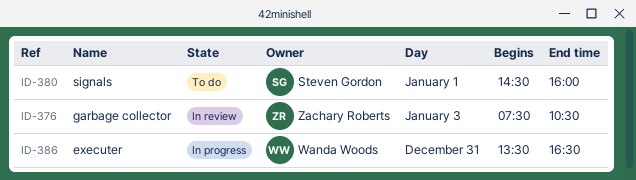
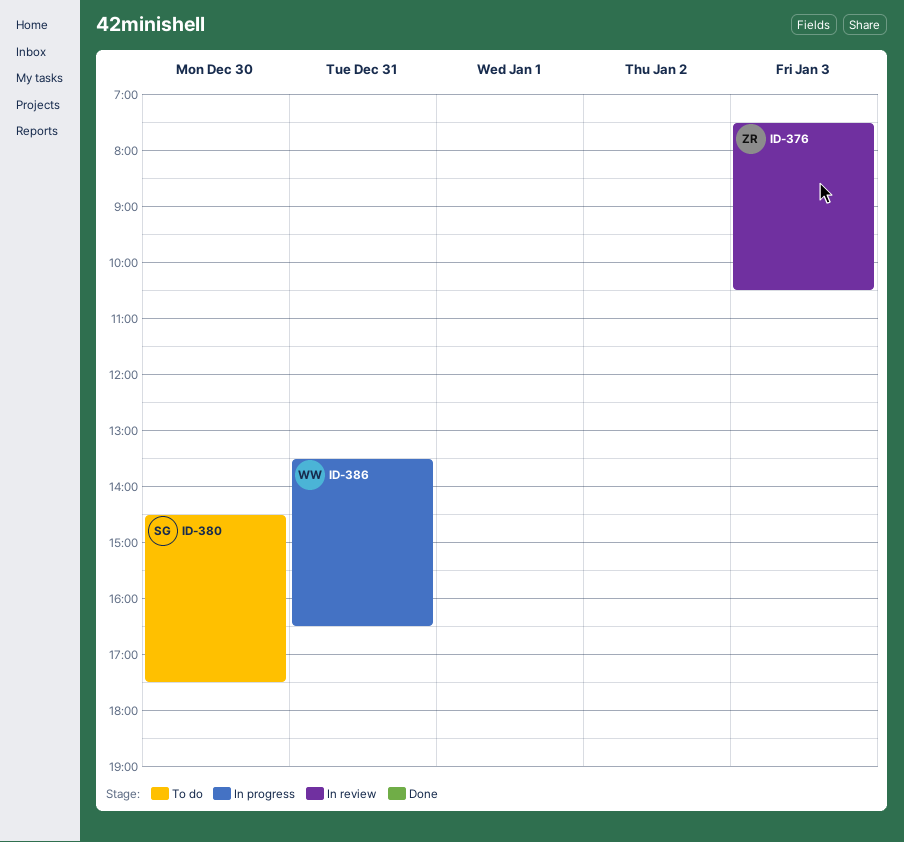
ID-380, day: Jan 1 -> Dec 30
ID-380, ends: 16:00 -> 17:30

